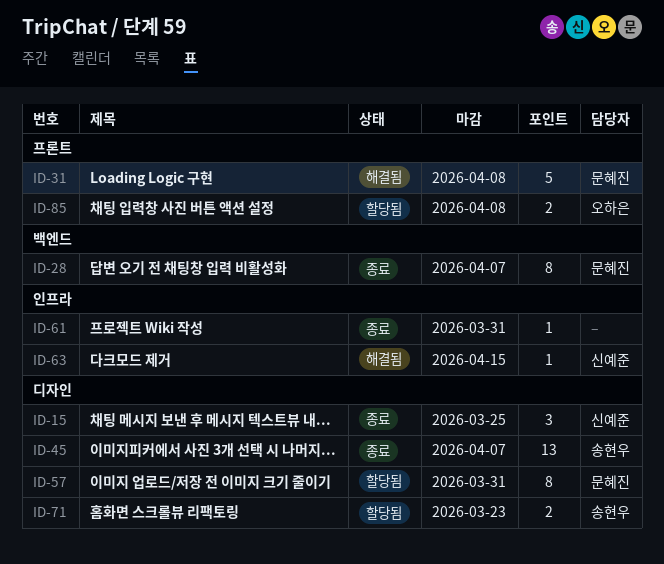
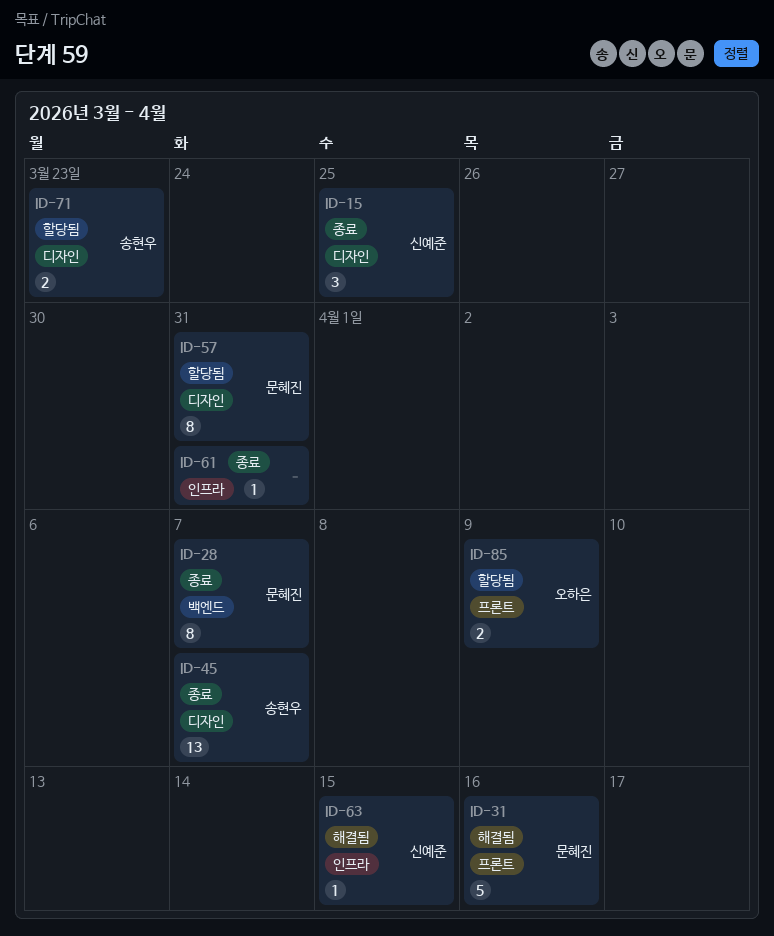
ID-31, due: Apr 8 -> Apr 16
ID-85, due: Apr 8 -> Apr 9

